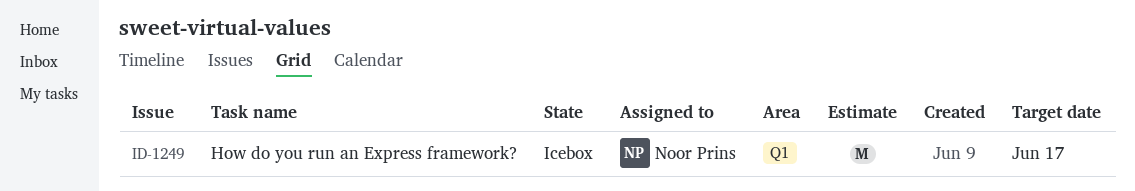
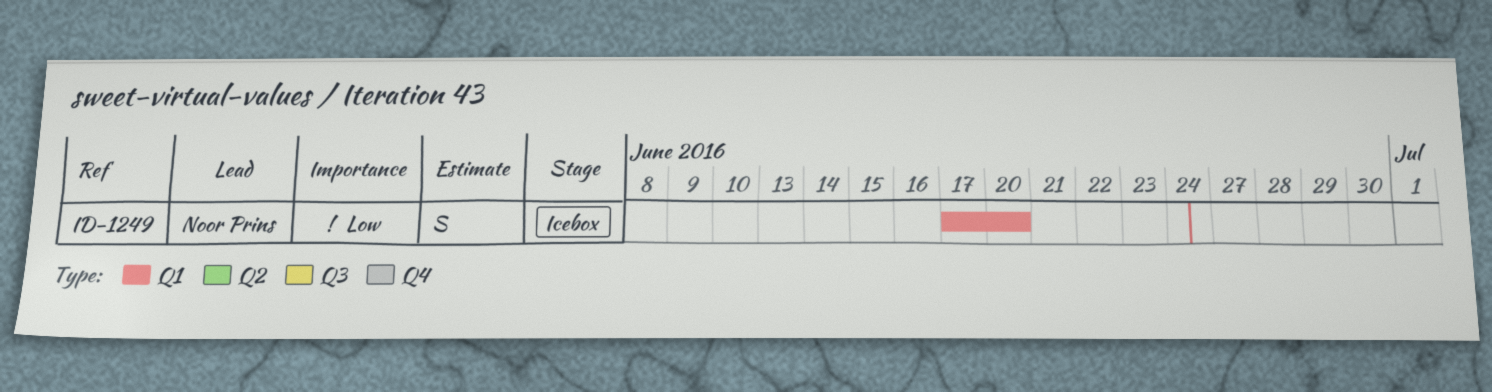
ID-1249, estimate: M -> S
ID-1249, due: Jun 17 -> Jun 20

